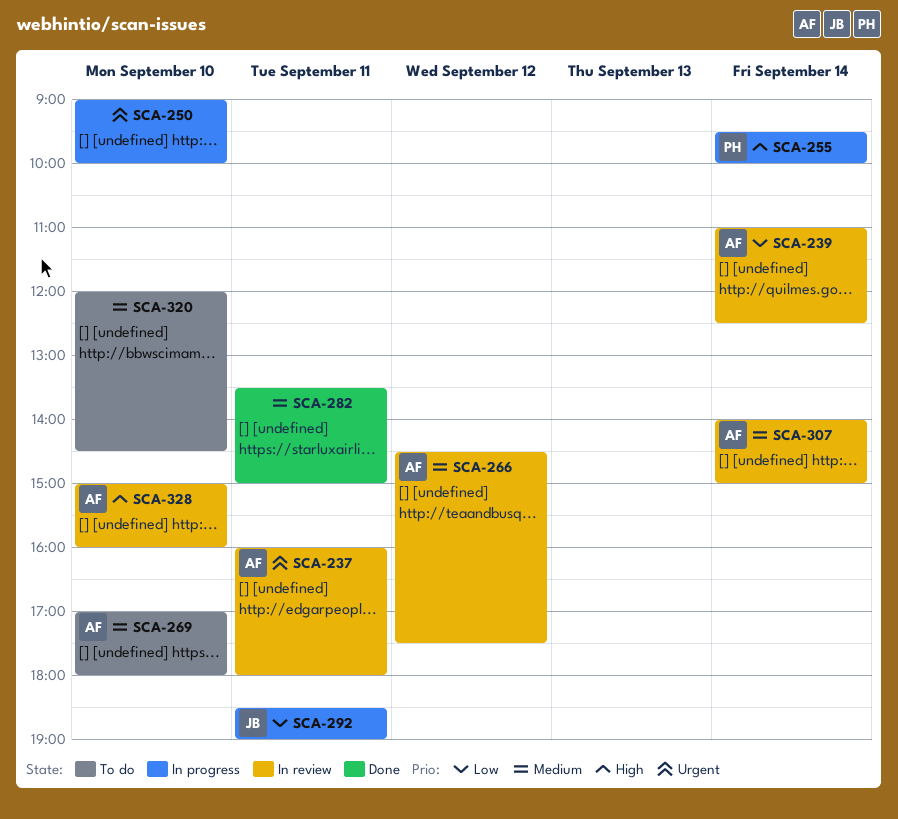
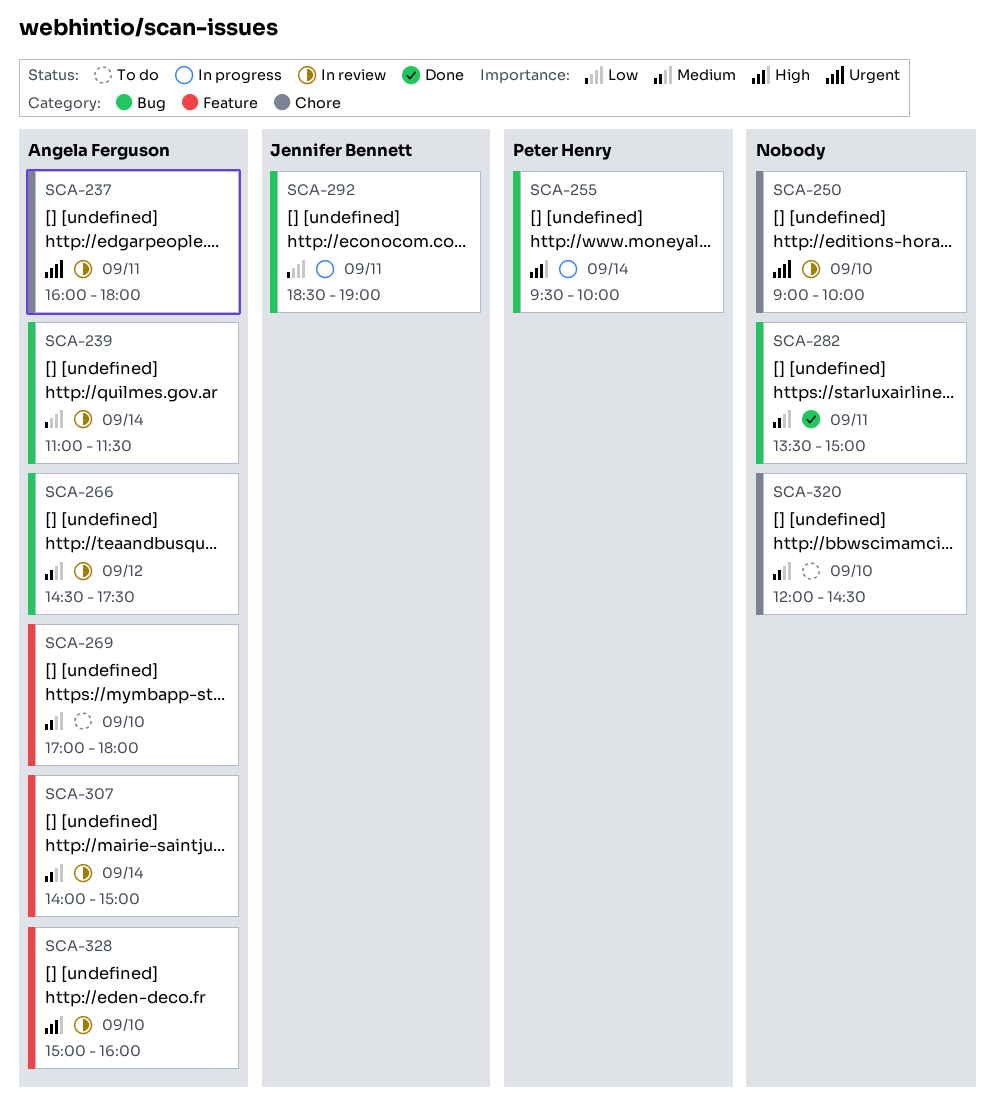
SCA-239, ends: 12:30 -> 11:30
SCA-250, status: In progress -> In review

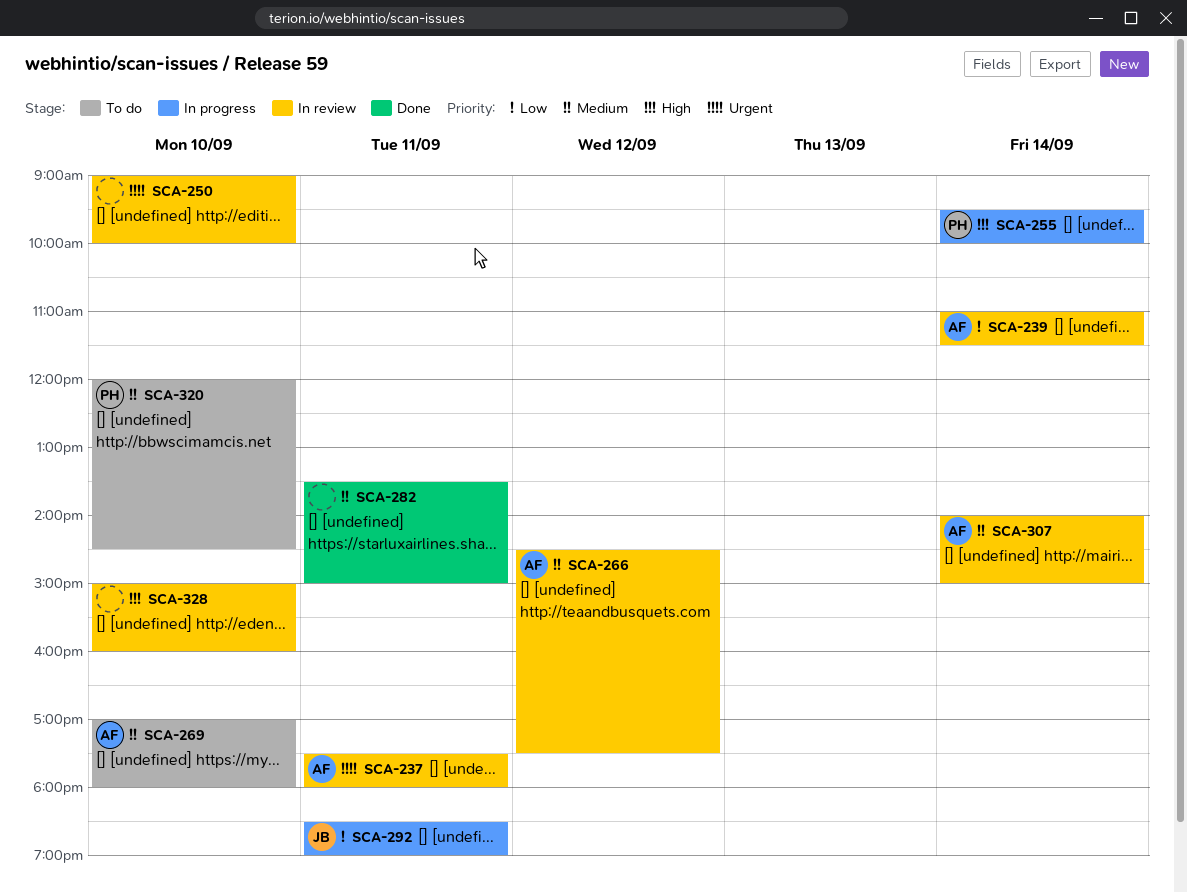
SCA-237, begins: 16:00 -> 17:30
SCA-320, owner: none -> Peter Henry
SCA-328, owner: Angela Ferguson -> none

